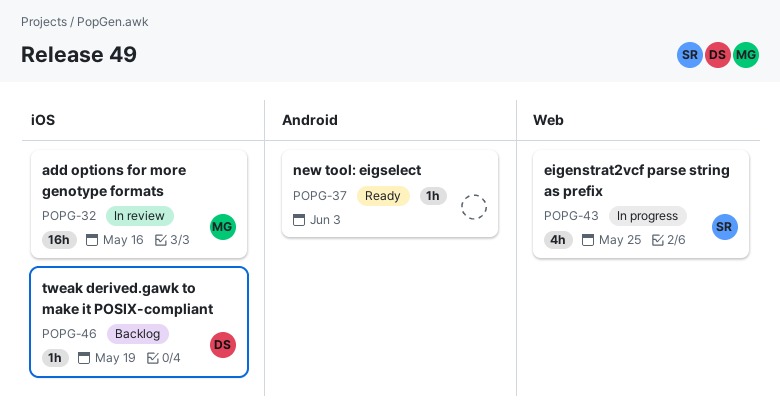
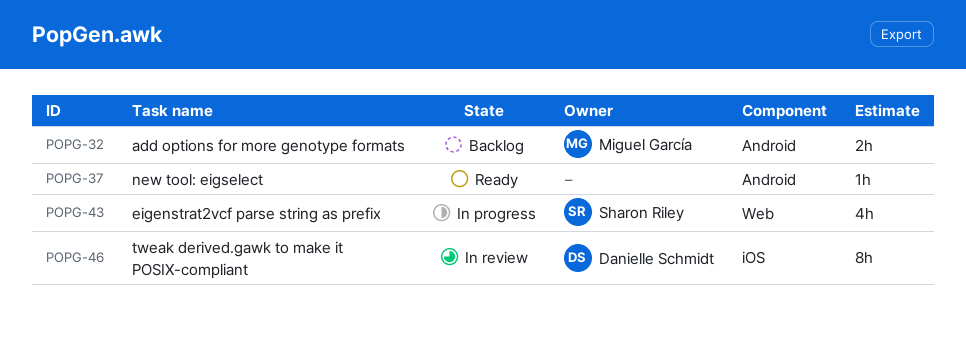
POPG-32, status: In review -> Backlog
POPG-32, label: iOS -> Android
POPG-32, estimate: 16h -> 2h
POPG-46, status: Backlog -> In review
POPG-46, estimate: 1h -> 8h

